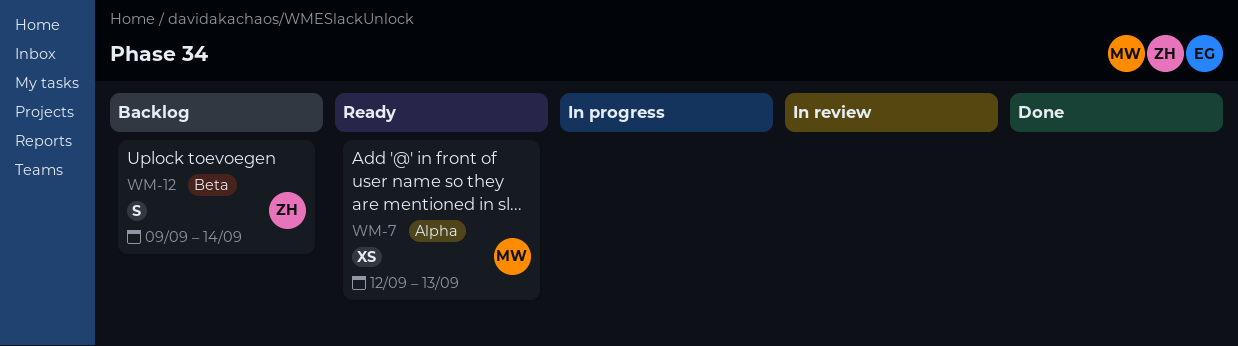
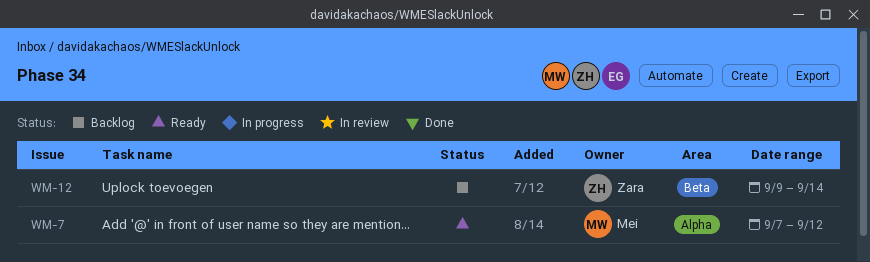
WM-7, start: Sep 12 -> Sep 7
WM-7, due: Sep 13 -> Sep 12

